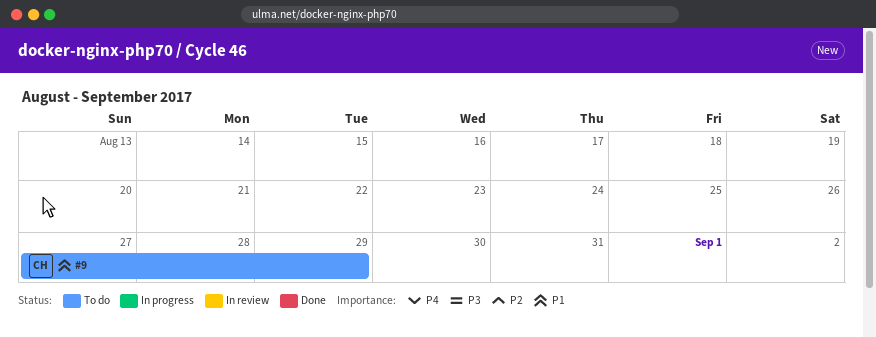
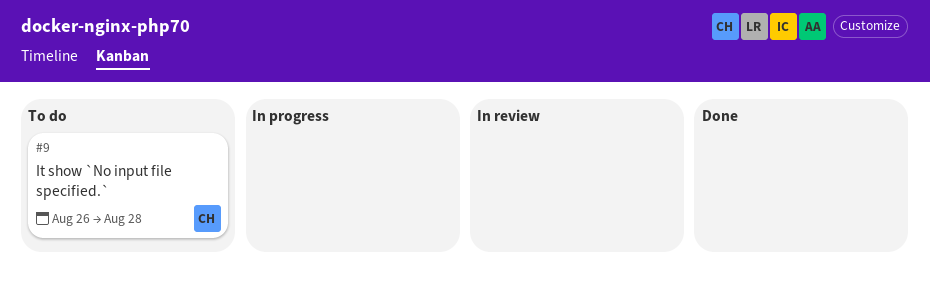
#9, start: Aug 27 -> Aug 26
#9, due: Aug 29 -> Aug 28

